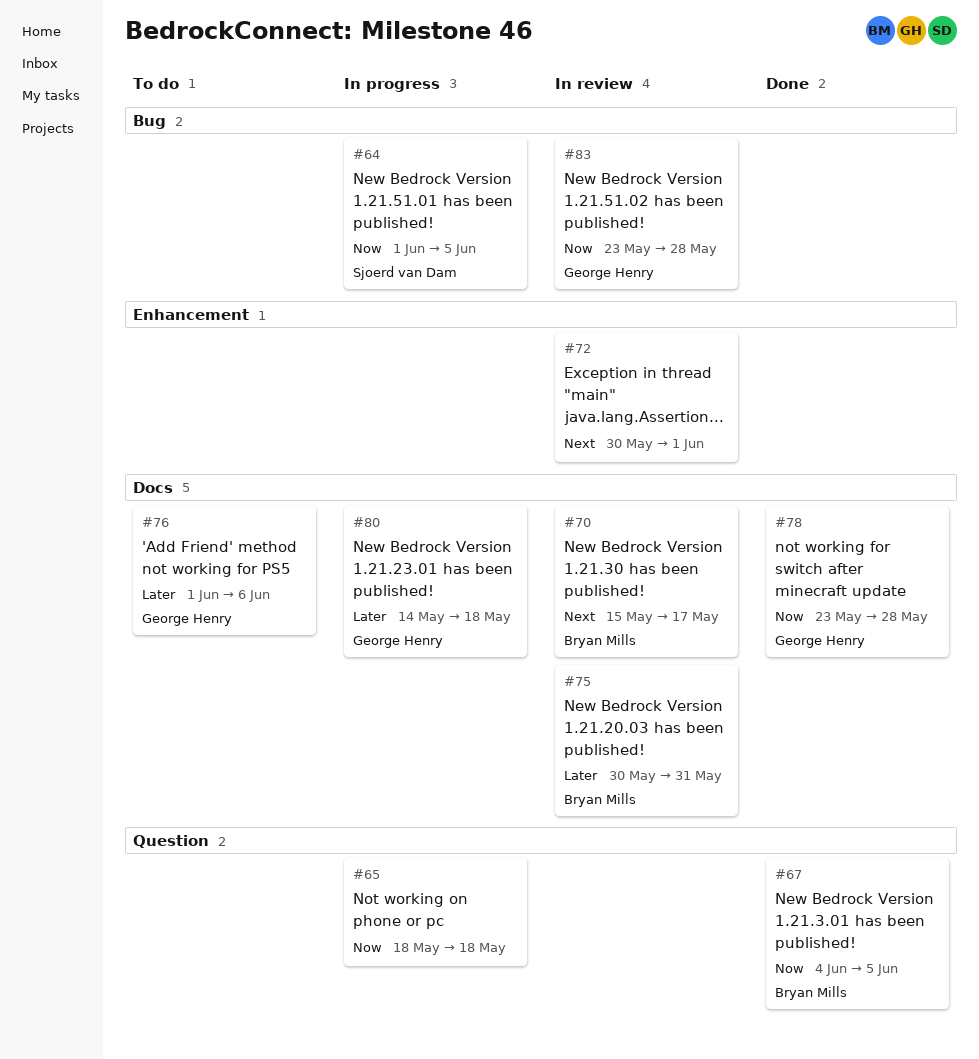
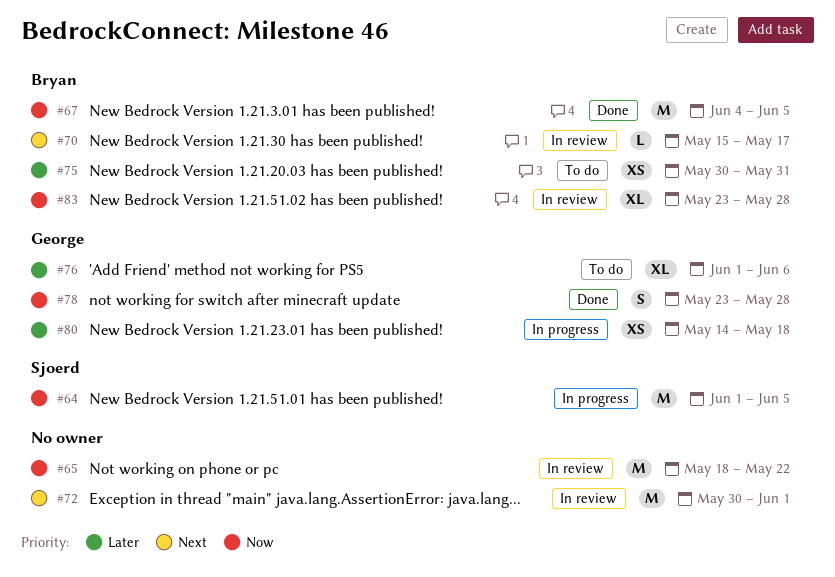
#65, status: In progress -> In review
#65, due: May 18 -> May 22
#75, status: In review -> To do
#83, owner: George Henry -> Bryan Mills

